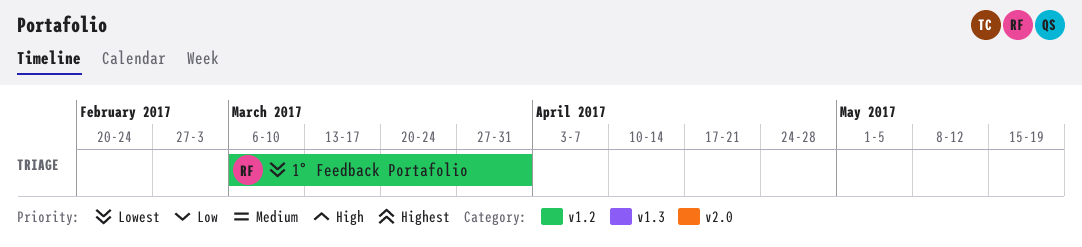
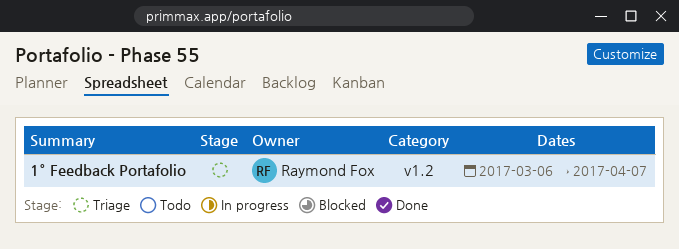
1° Feedback Portafolio, due: Mar 31 -> Apr 7

